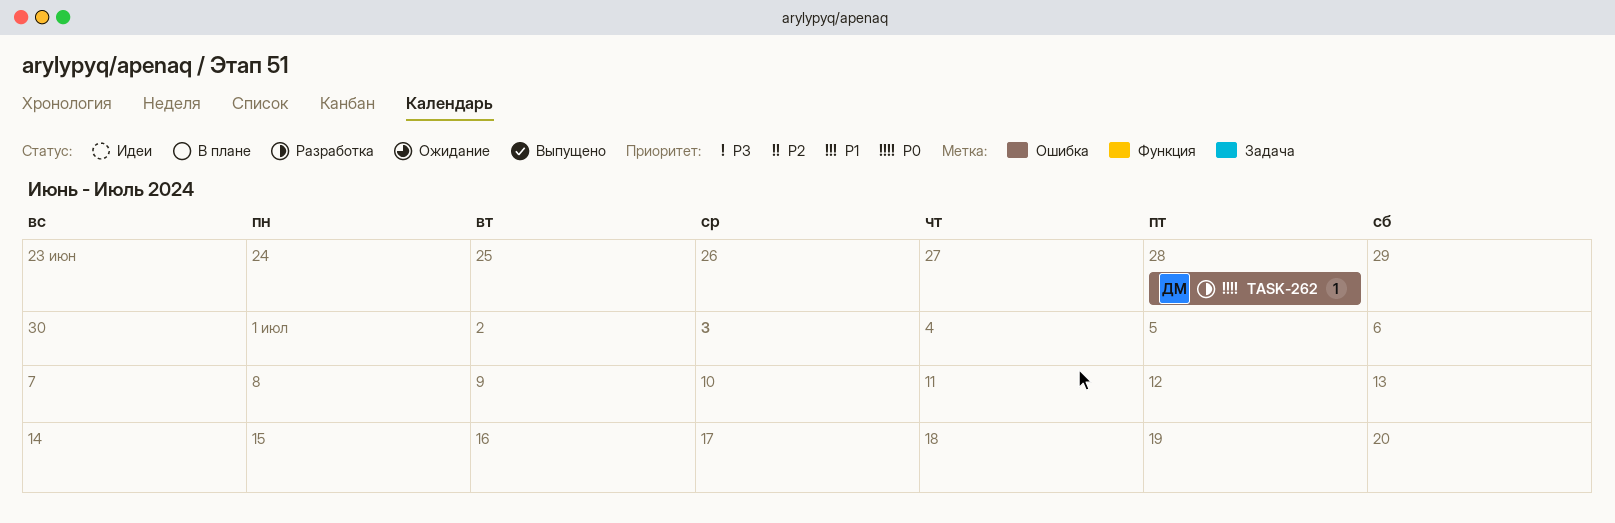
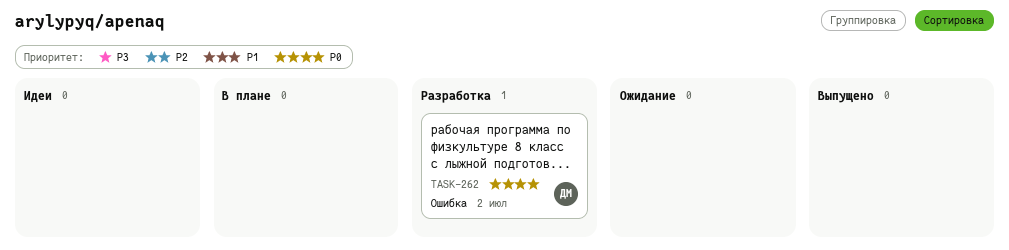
TASK-262, due: Jun 28 -> Jul 2

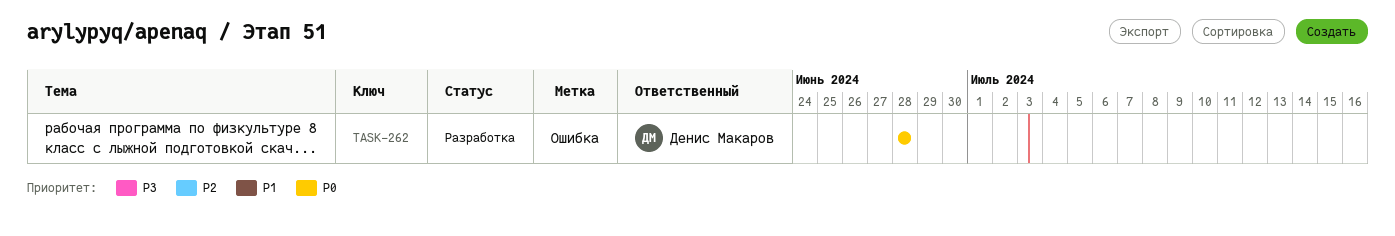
TASK-262, due: Jul 2 -> Jun 28

